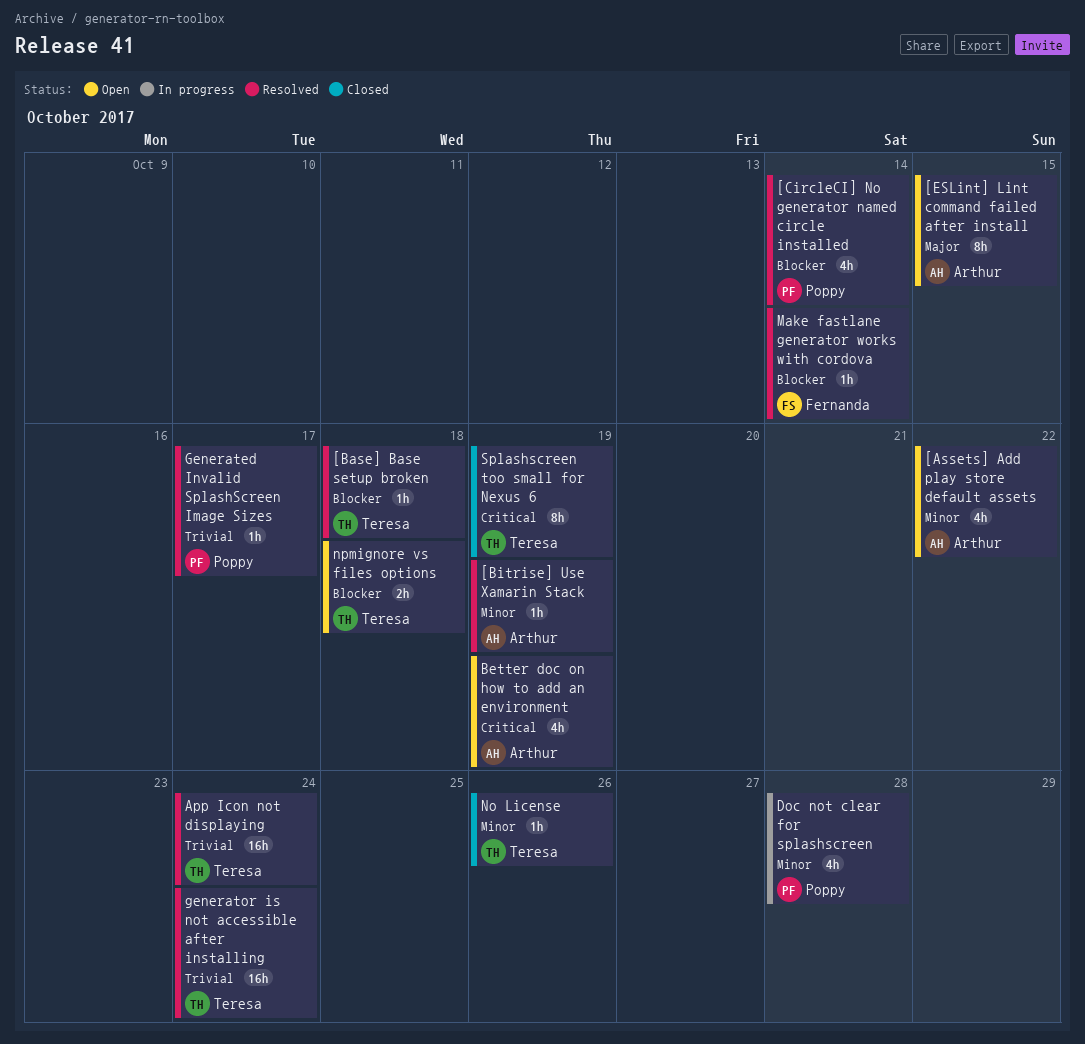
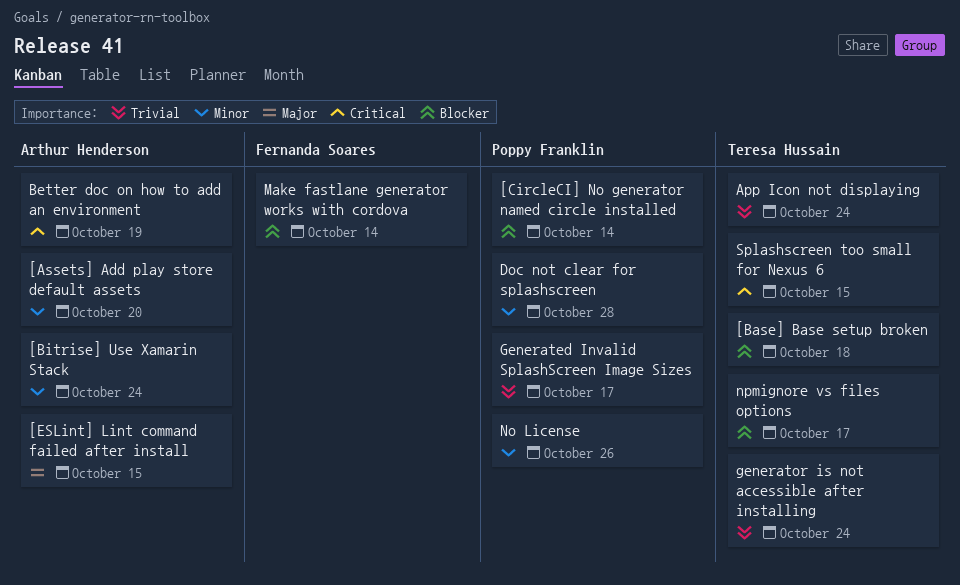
[Assets] Add play store default assets, due: Oct 22 -> Oct 20
[Bitrise] Use Xamarin Stack, due: Oct 19 -> Oct 24
No License, owner: Teresa Hussain -> Poppy Franklin
npmignore vs files options, due: Oct 18 -> Oct 17
Splashscreen too small for Nexus 6, due: Oct 19 -> Oct 15

